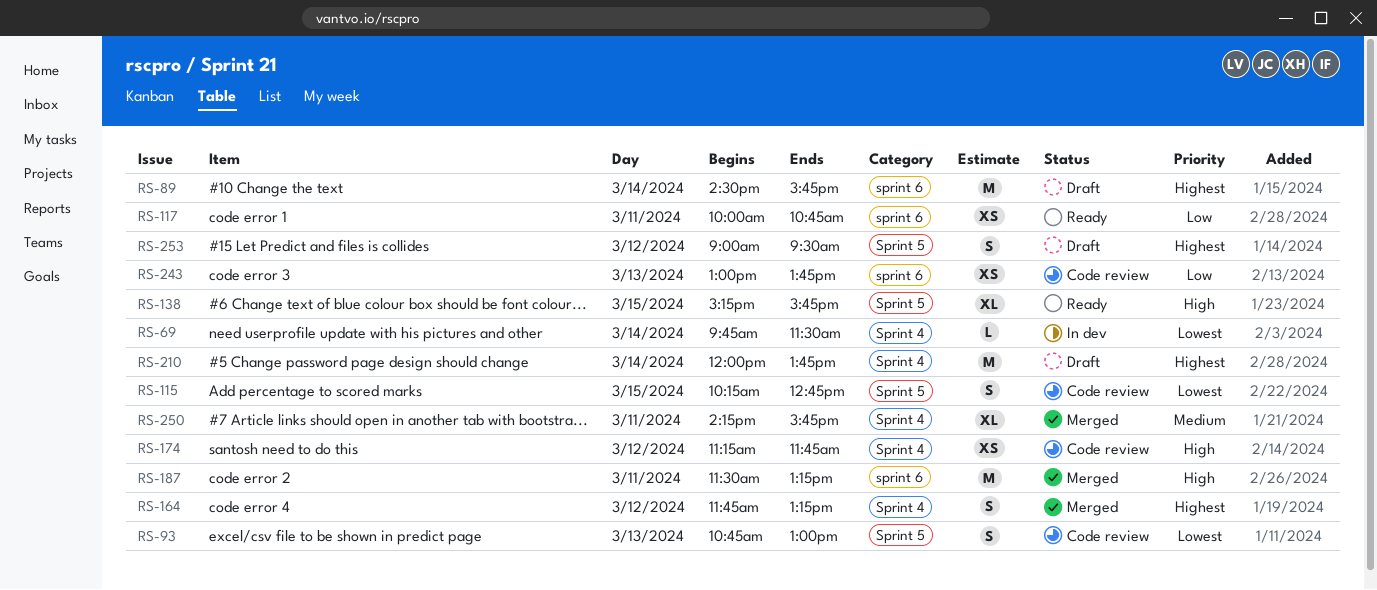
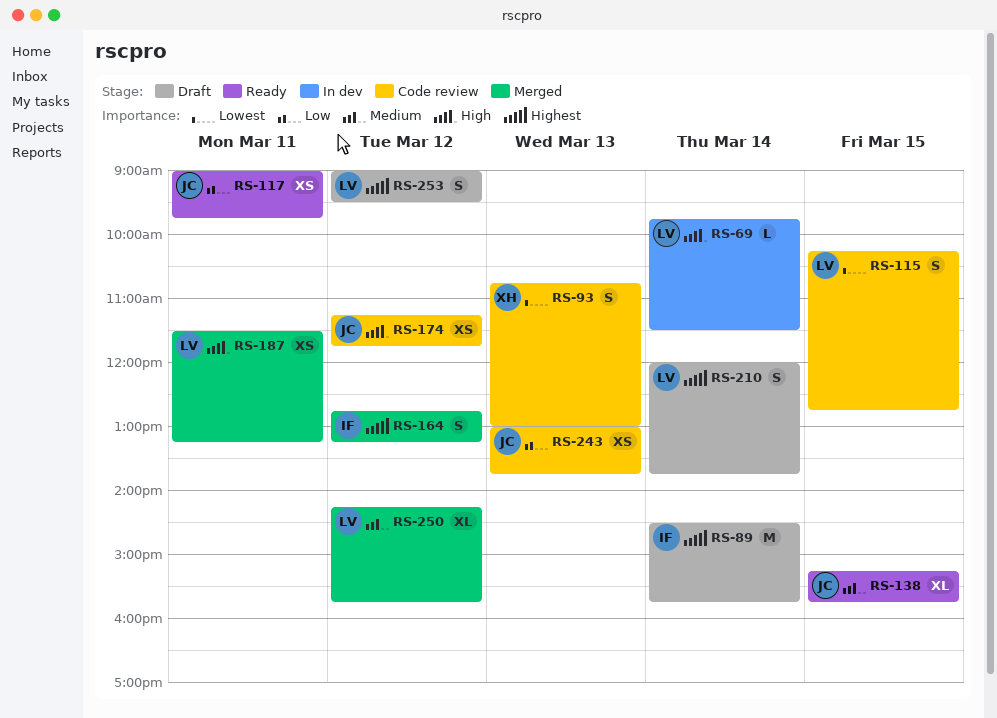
RS-69, priority: Lowest -> High
RS-117, begins: 10:00 -> 09:00
RS-117, ends: 10:45 -> 09:45
RS-138, priority: High -> Medium
RS-164, begins: 11:45 -> 12:45
RS-187, estimate: M -> XS
RS-210, estimate: M -> S
RS-250, day: Mar 11 -> Mar 12

